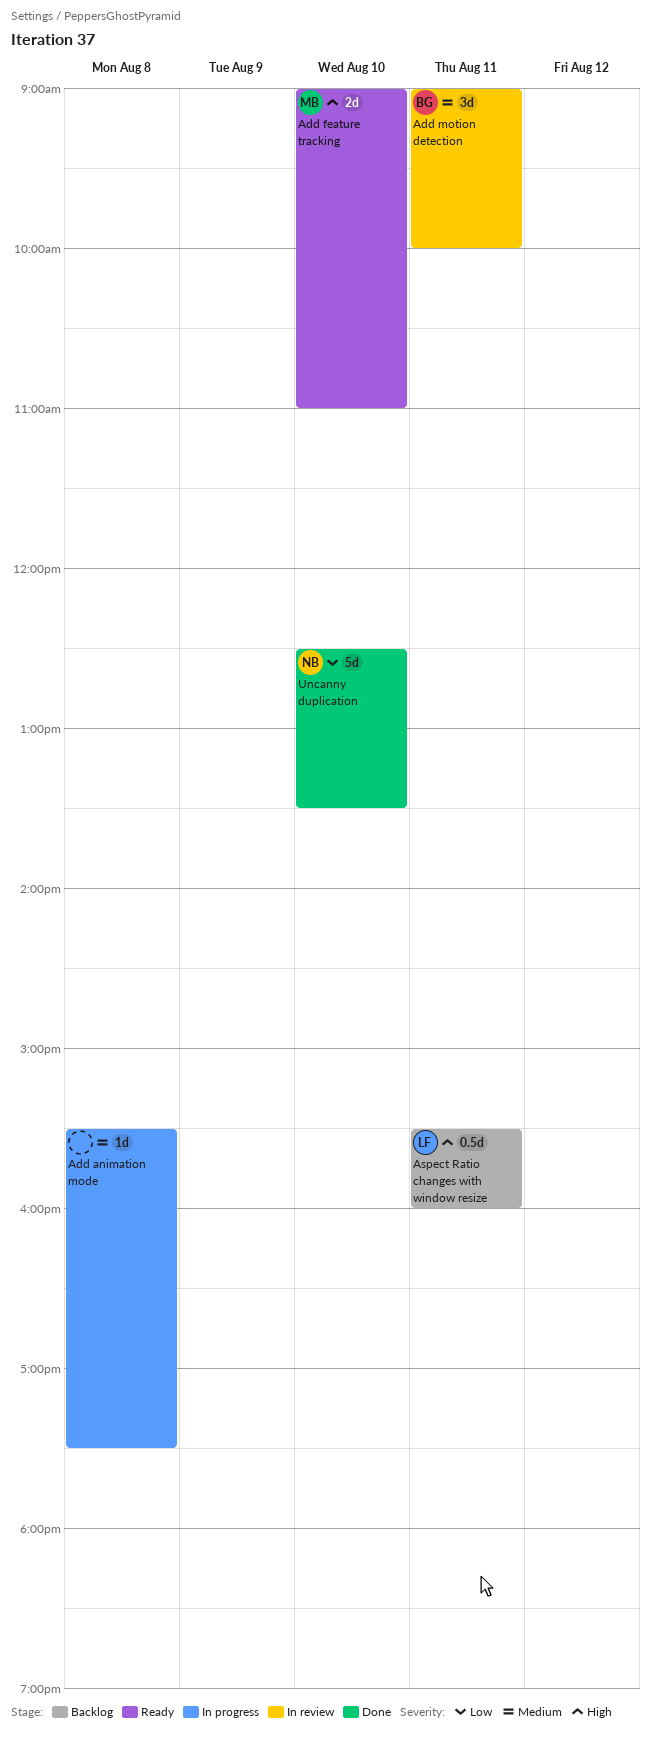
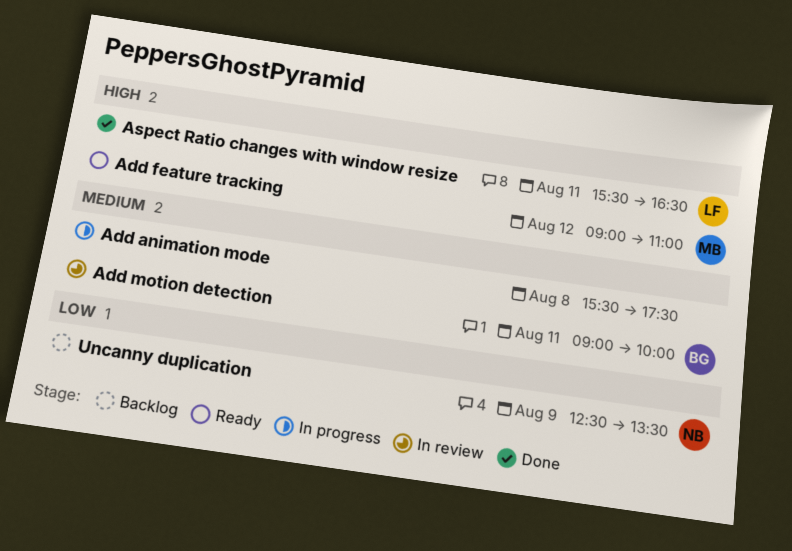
Add feature tracking, day: Aug 10 -> Aug 12
Aspect Ratio changes with window resize, status: Backlog -> Done
Aspect Ratio changes with window resize, ends: 16:00 -> 16:30
Uncanny duplication, status: Done -> Backlog
Uncanny duplication, day: Aug 10 -> Aug 9

